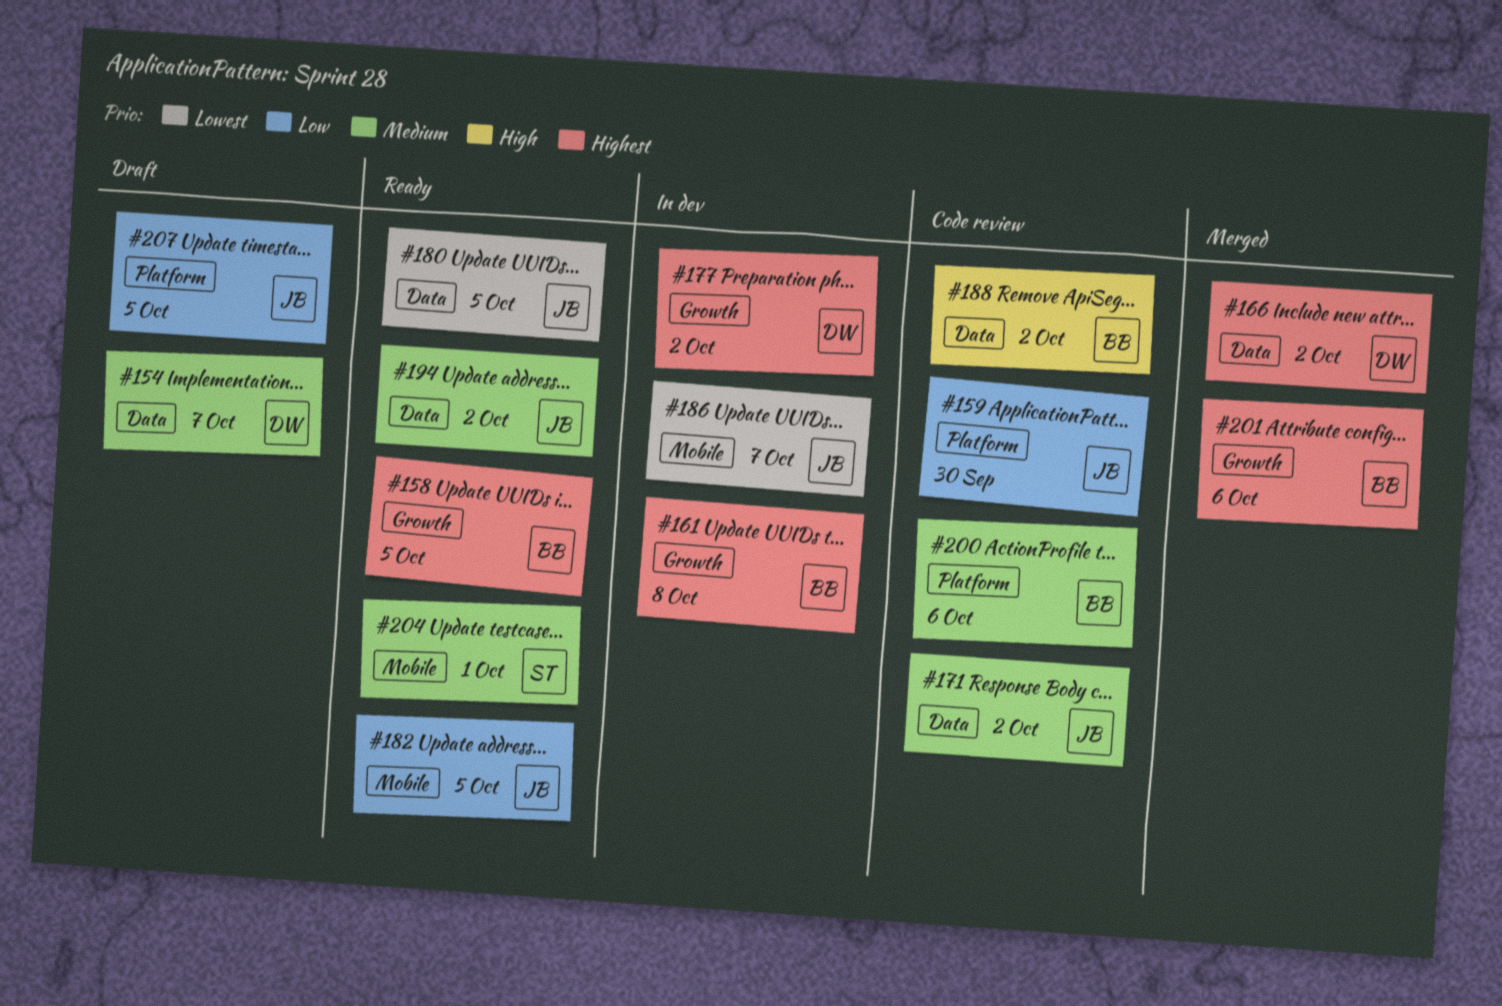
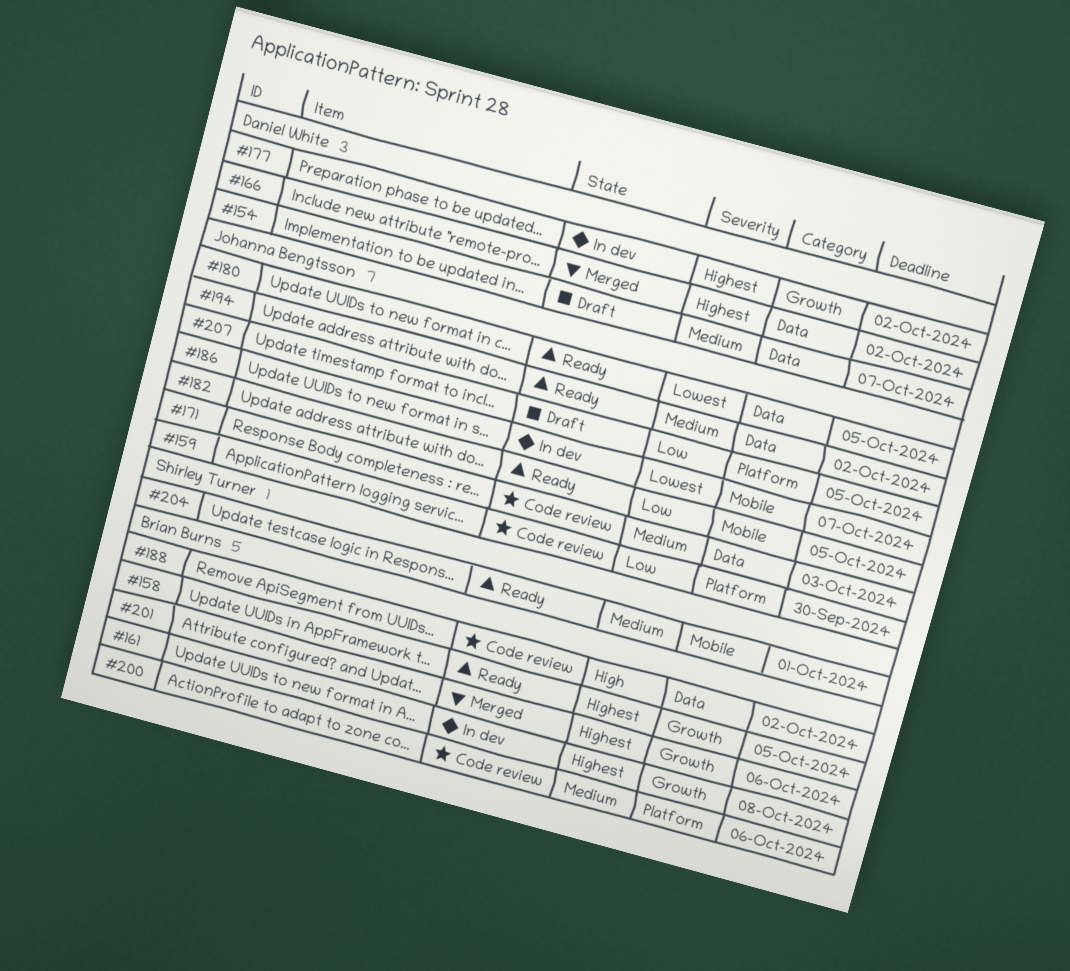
#171, due: Oct 2 -> Oct 3

